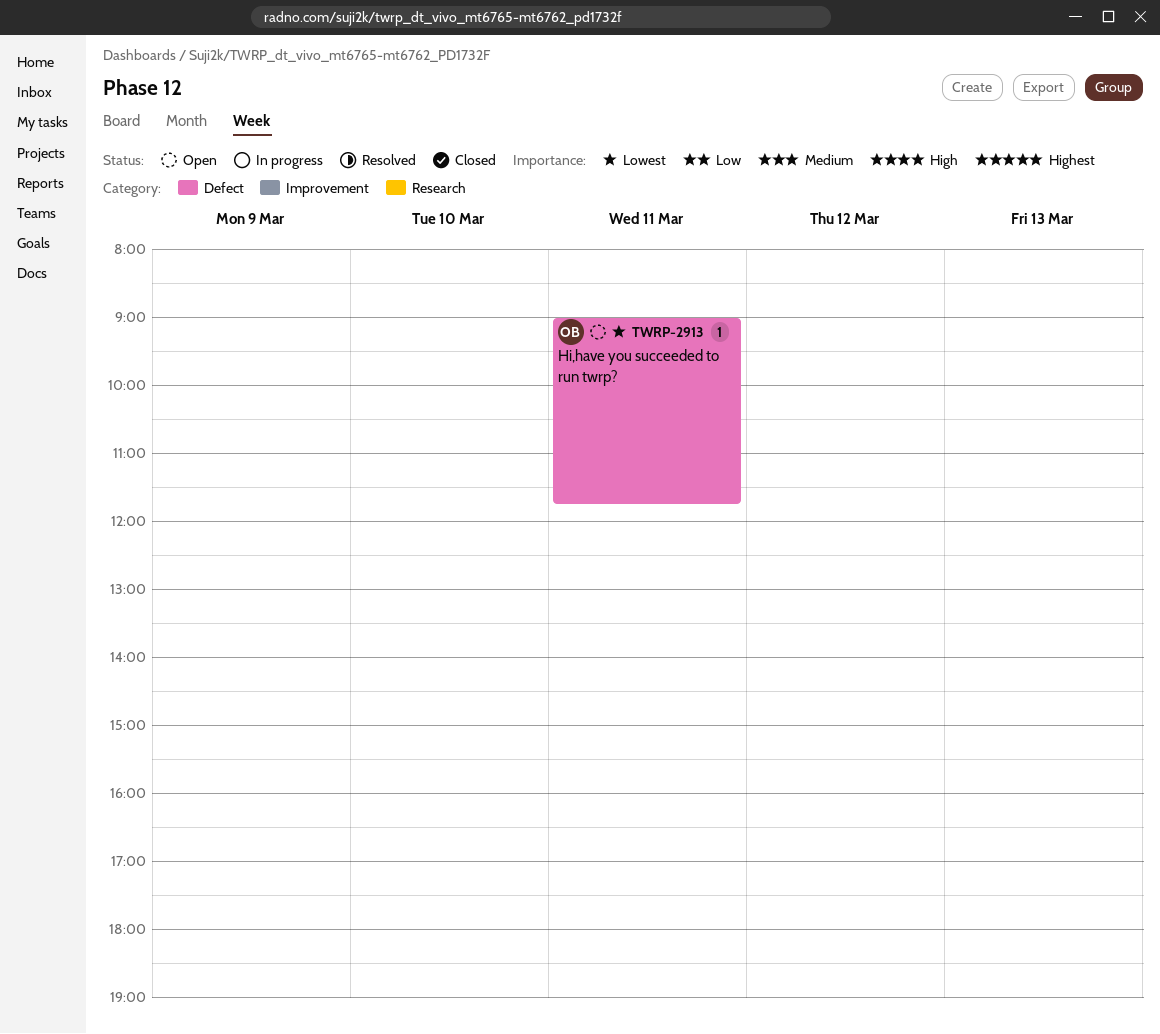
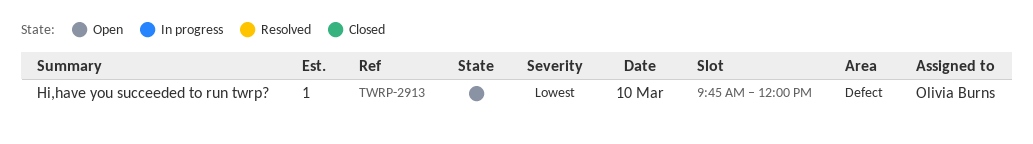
TWRP-2913, day: Mar 11 -> Mar 10
TWRP-2913, begins: 09:00 -> 09:45
TWRP-2913, ends: 11:45 -> 12:00

